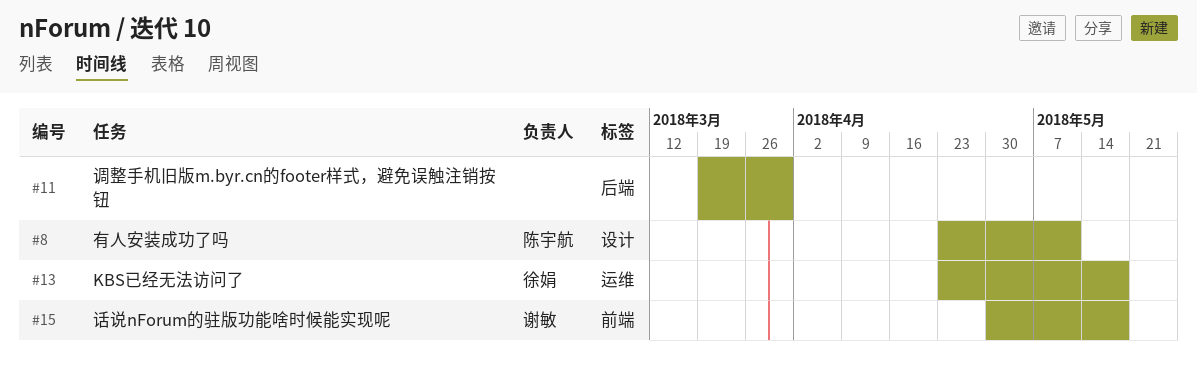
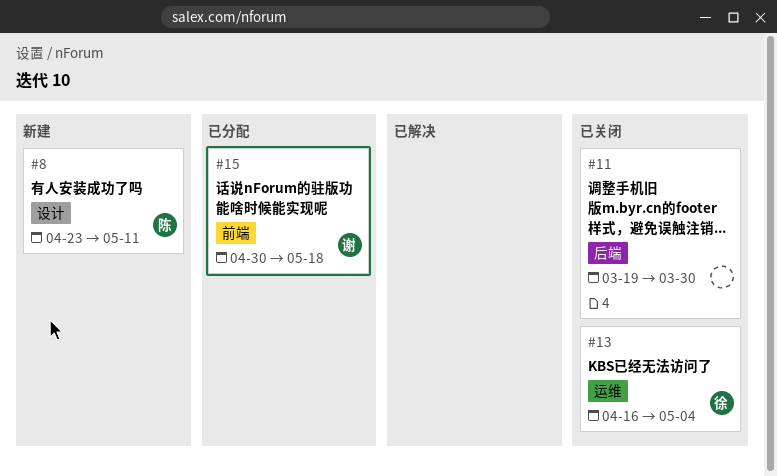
#13, start: Apr 23 -> Apr 16
#13, due: May 18 -> May 4

